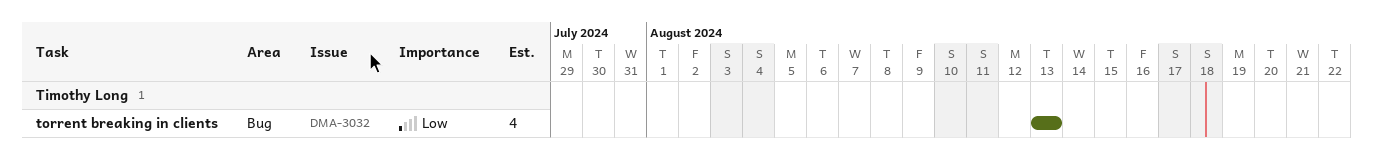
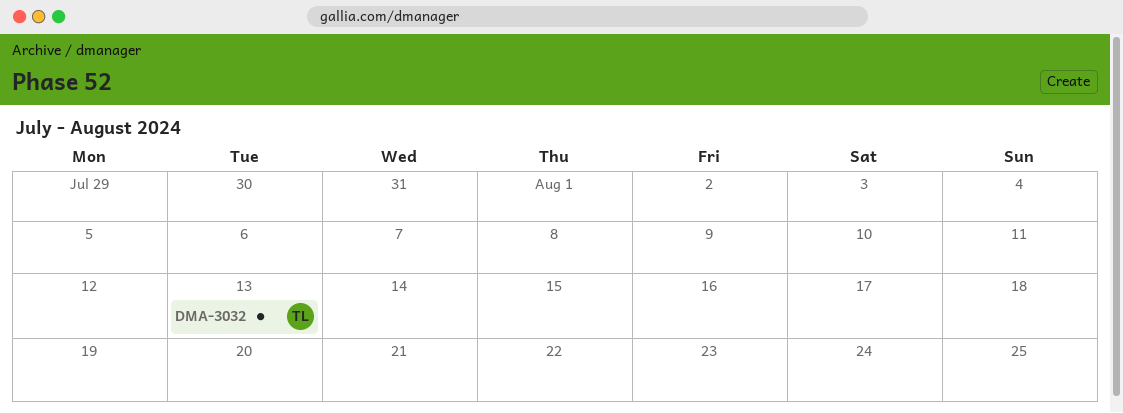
DMA-3032, estimate: 4 -> 1

